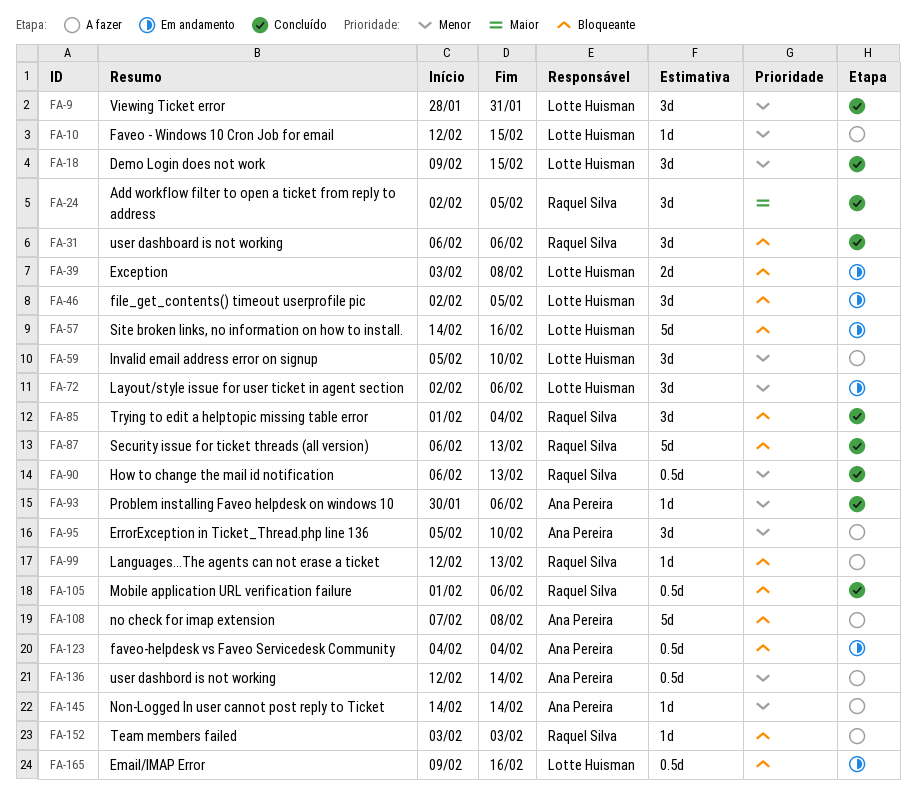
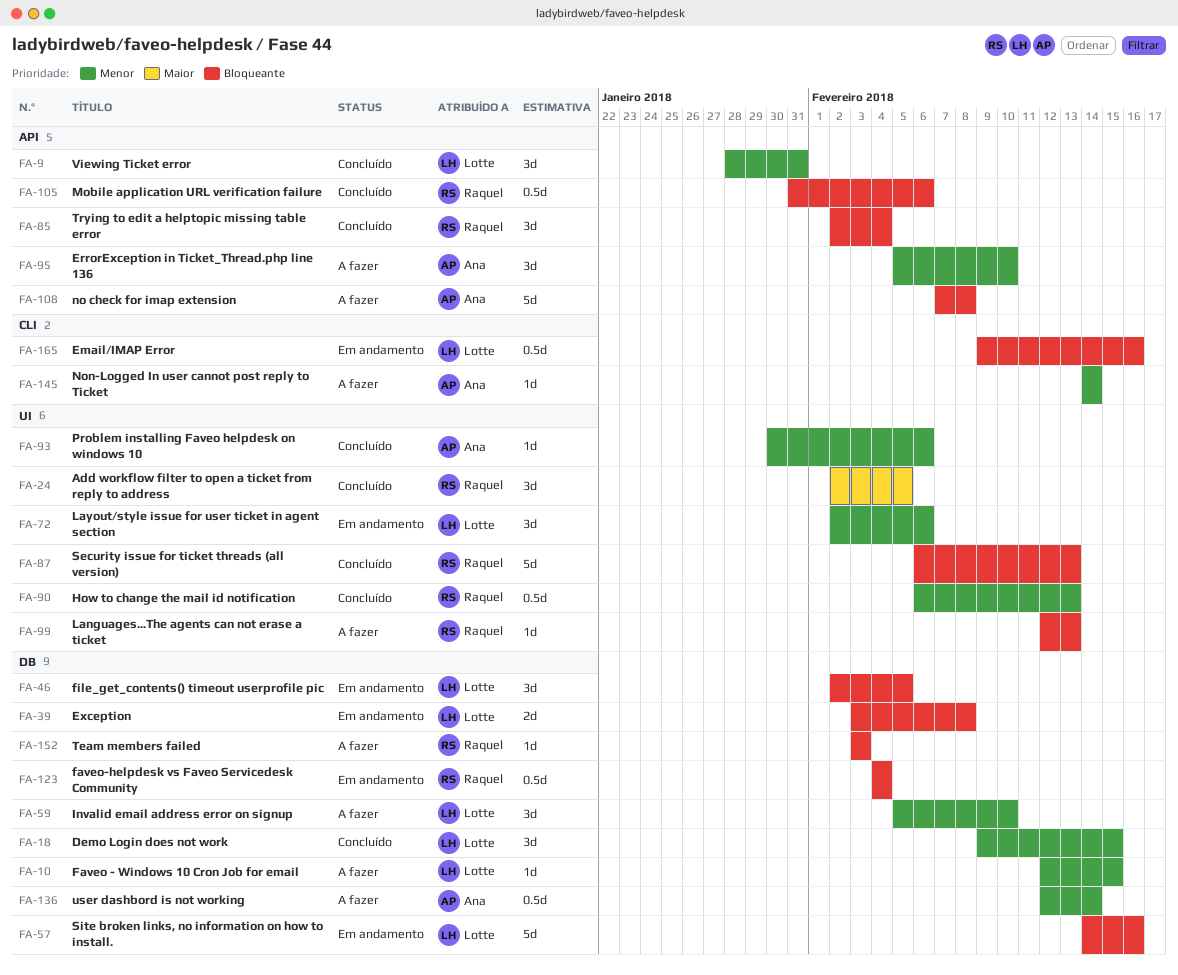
FA-31: present -> none
FA-85, start: Feb 1 -> Feb 2
FA-105, start: Feb 1 -> Jan 31
FA-123, owner: Ana Pereira -> Raquel Silva

